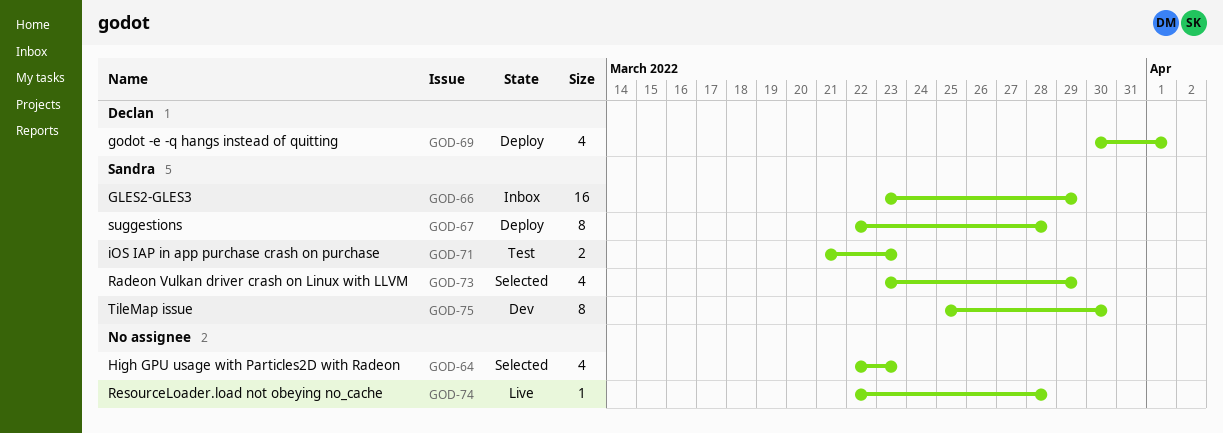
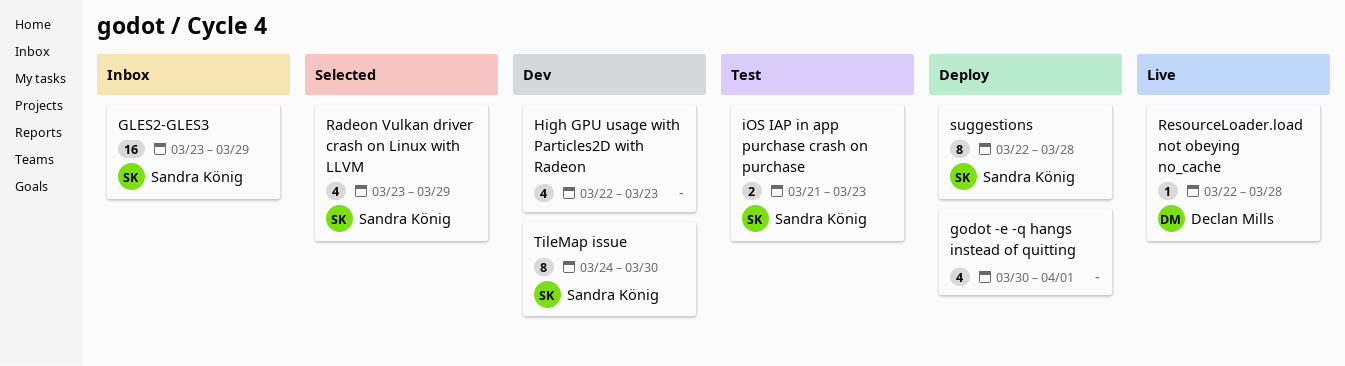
godot -e -q hangs instead of quitting, owner: Declan Mills -> none
High GPU usage with Particles2D with Radeon, status: Selected -> Dev
ResourceLoader.load not obeying no_cache, owner: none -> Declan Mills
TileMap issue, start: Mar 25 -> Mar 24

